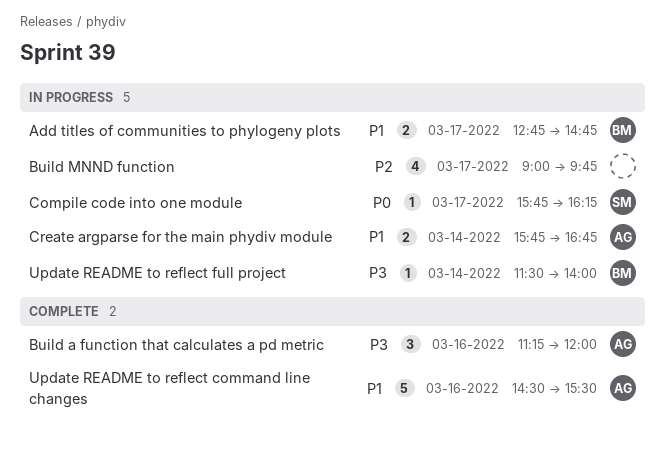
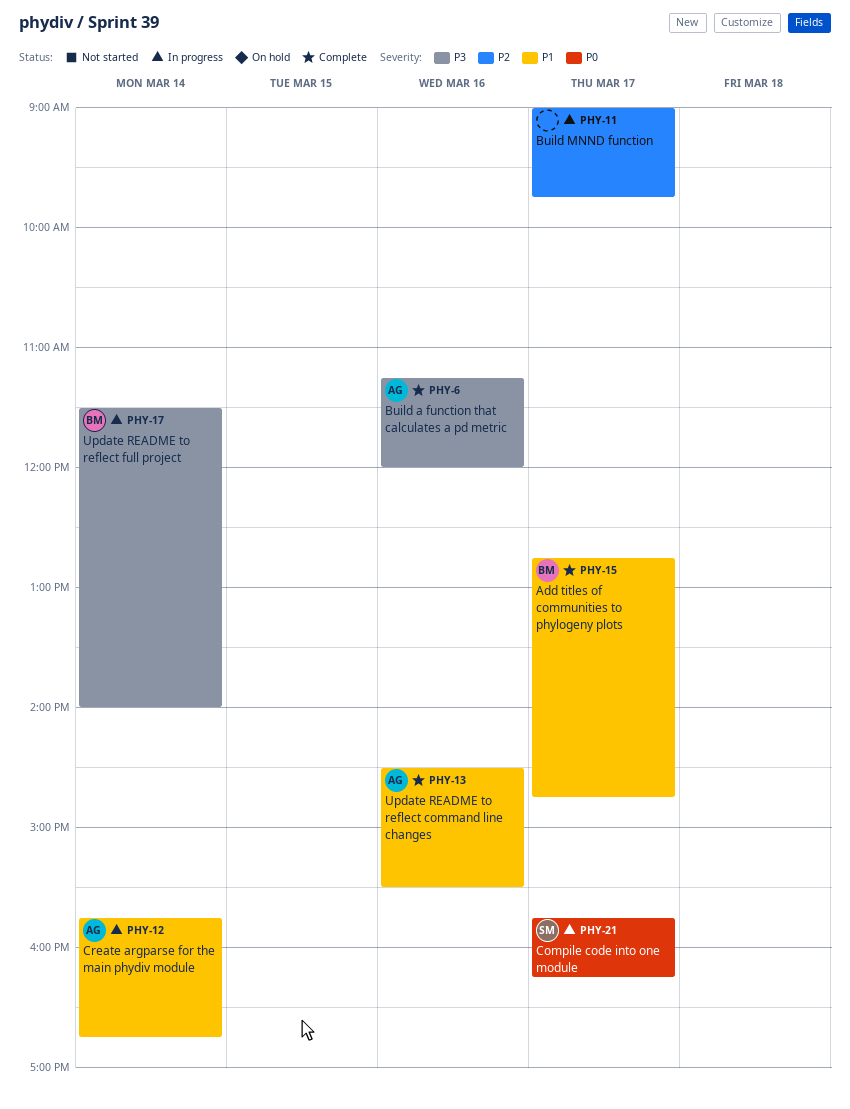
Add titles of communities to phylogeny plots, status: In progress -> Complete

